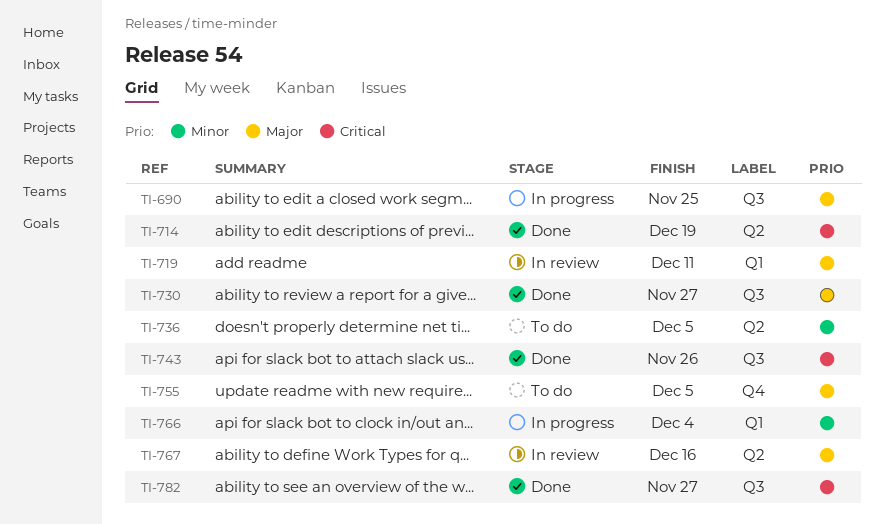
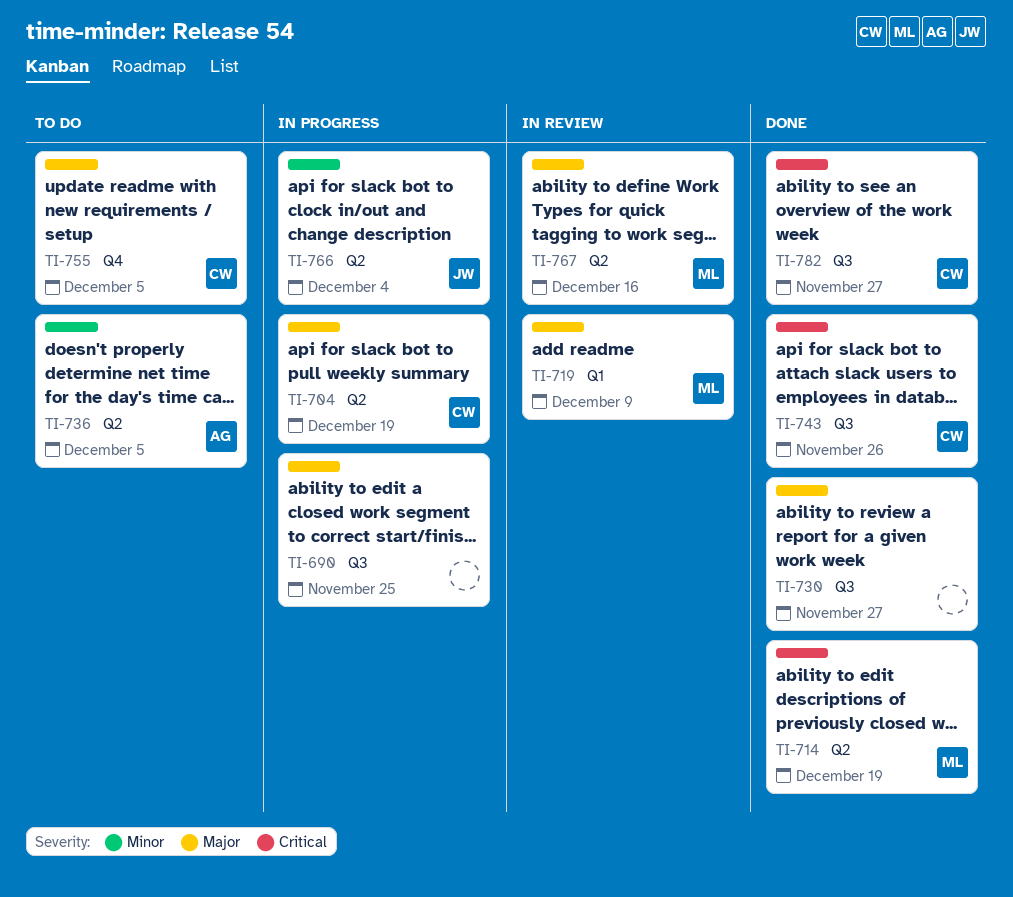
TI-704: none -> present
TI-719, due: Dec 11 -> Dec 9
TI-766, label: Q1 -> Q2

